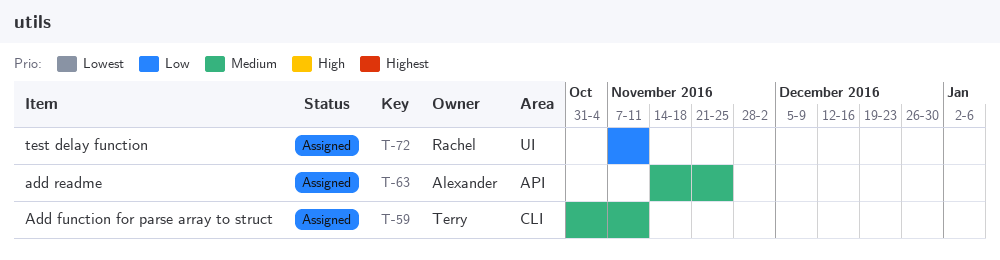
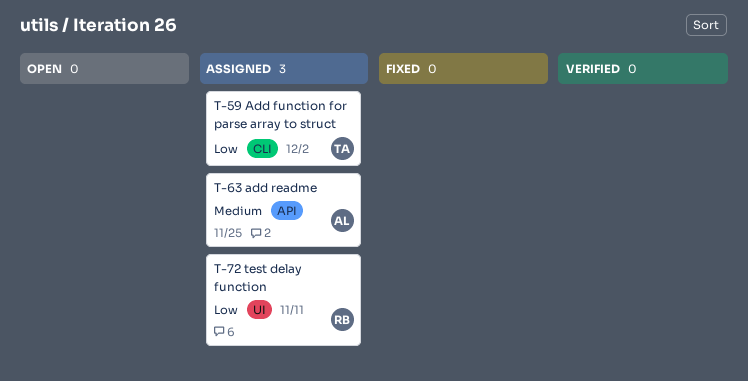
T-59, priority: Medium -> Low
T-59, due: Nov 11 -> Dec 2

